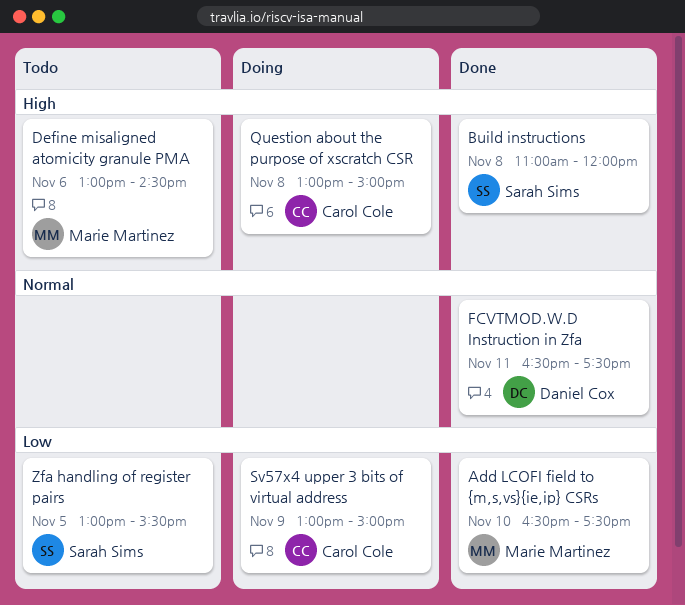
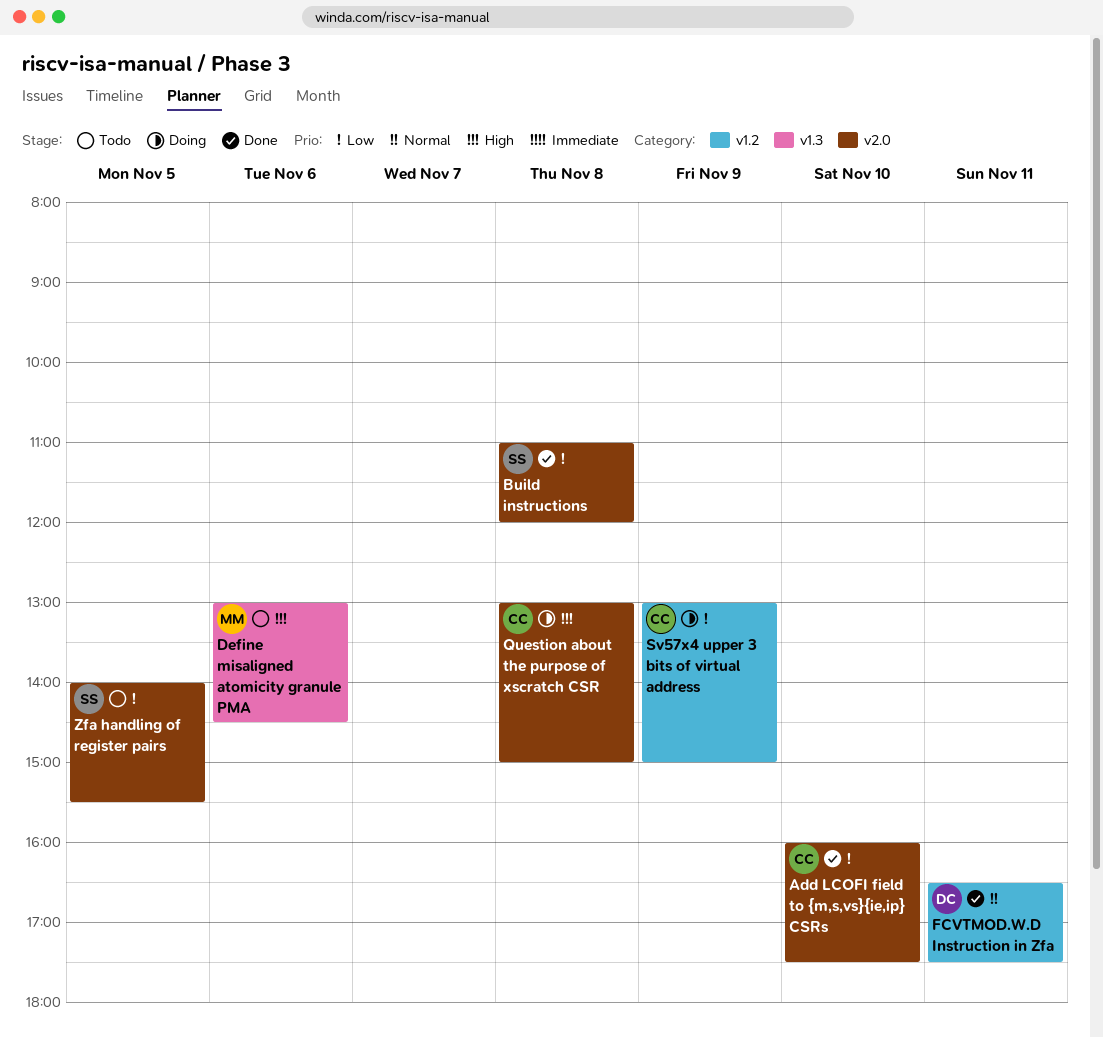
Add LCOFI field to {m,s,vs}{ie,ip} CSRs, owner: Marie Martinez -> Carol Cole
Add LCOFI field to {m,s,vs}{ie,ip} CSRs, begins: 16:30 -> 16:00
Build instructions, priority: High -> Low
Zfa handling of register pairs, begins: 13:00 -> 14:00

